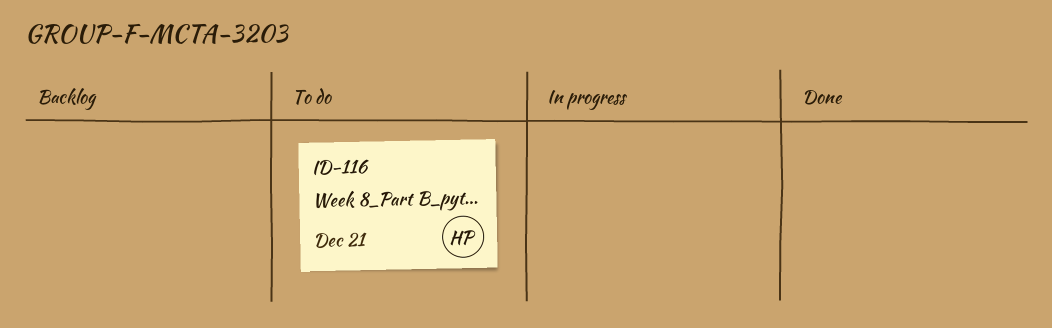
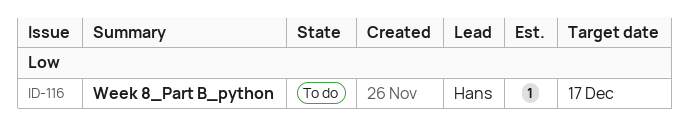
ID-116, due: Dec 21 -> Dec 17

